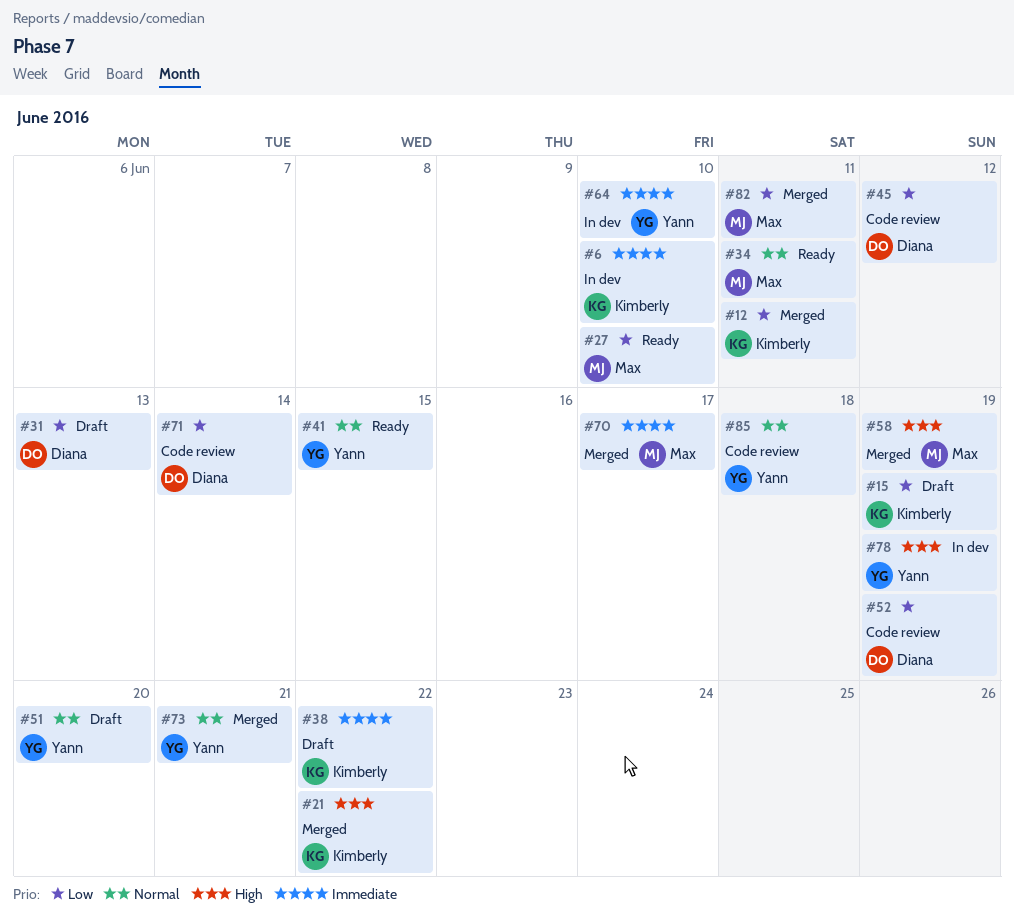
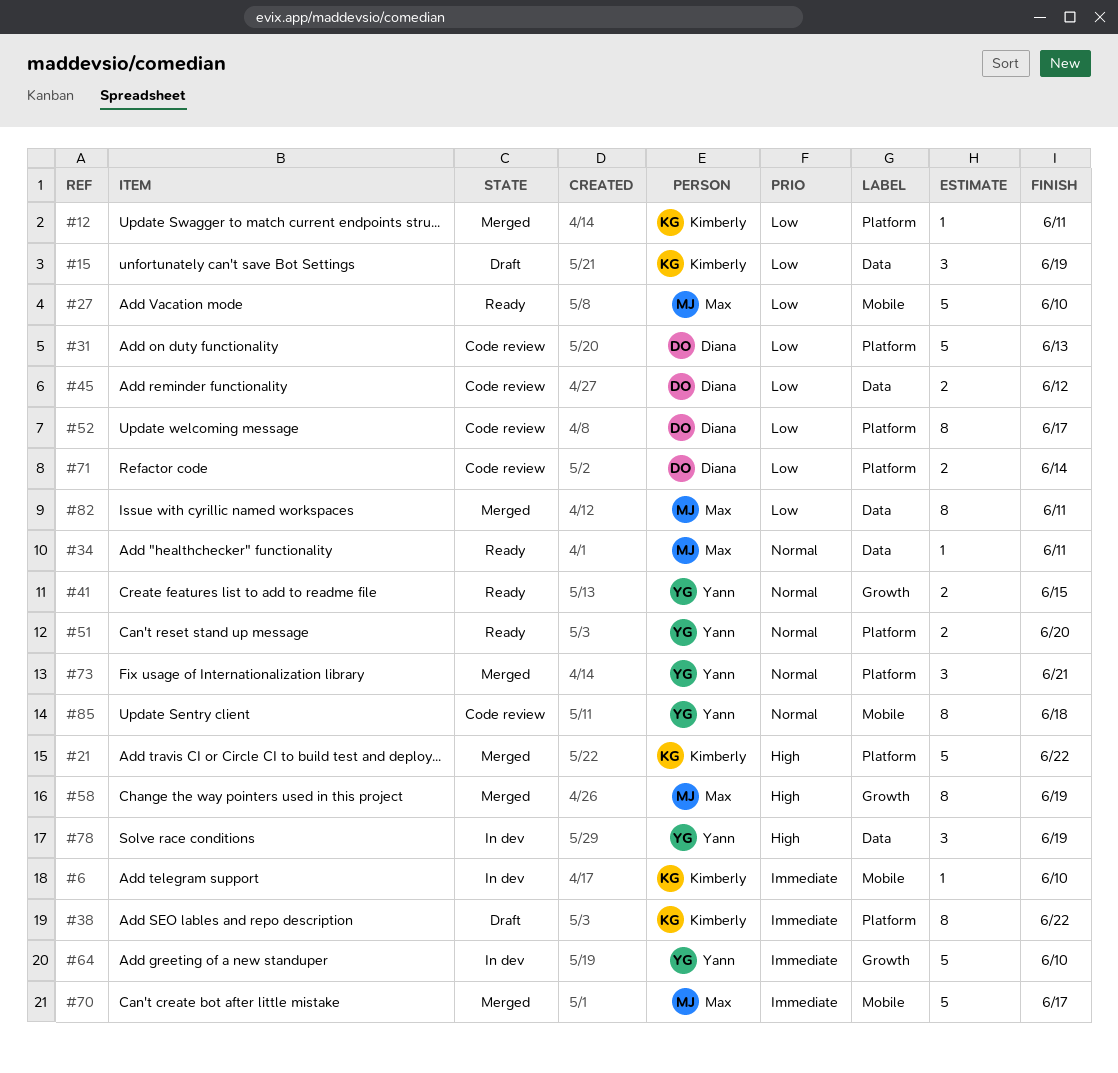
#31, status: Draft -> Code review
#51, status: Draft -> Ready
#52, due: Jun 19 -> Jun 17

